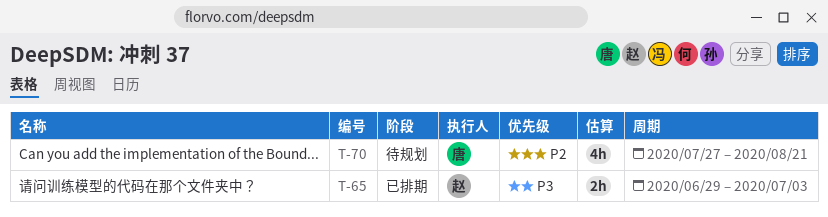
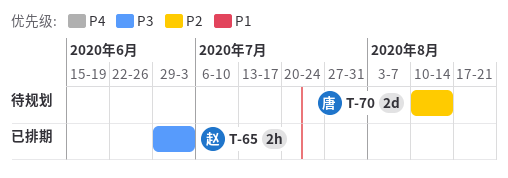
T-70, estimate: 4h -> 2d
T-70, start: Jul 27 -> Aug 10
T-70, due: Aug 21 -> Aug 14

